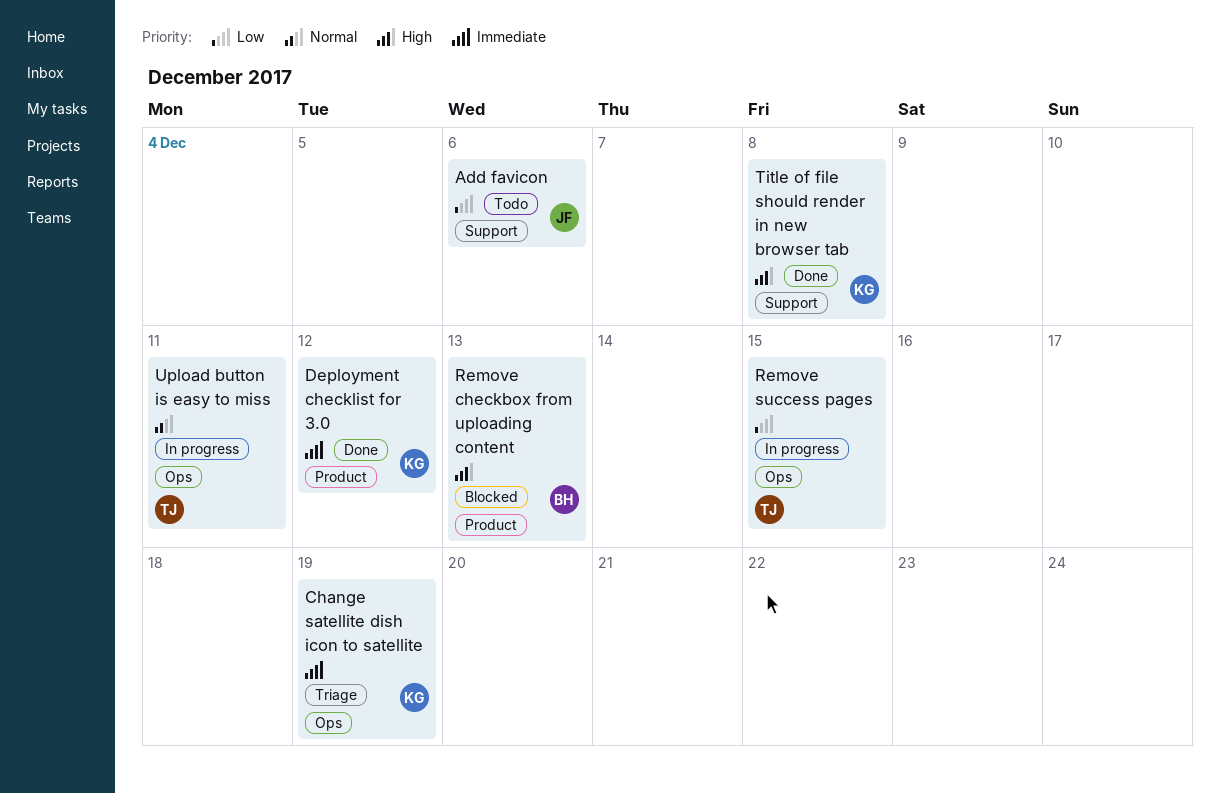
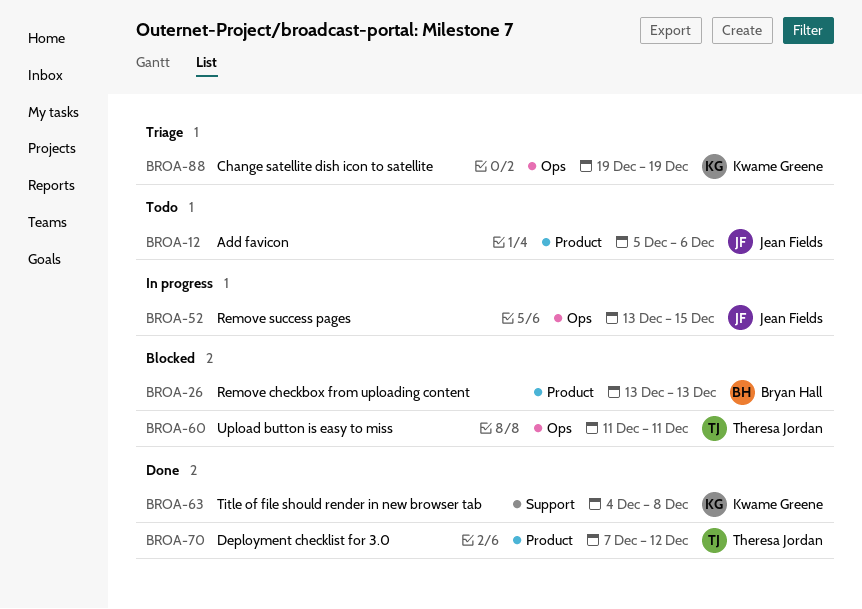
Add favicon, label: Support -> Product
Deployment checklist for 3.0, owner: Kwame Greene -> Theresa Jordan
Remove success pages, owner: Theresa Jordan -> Jean Fields
Upload button is easy to miss, status: In progress -> Blocked

